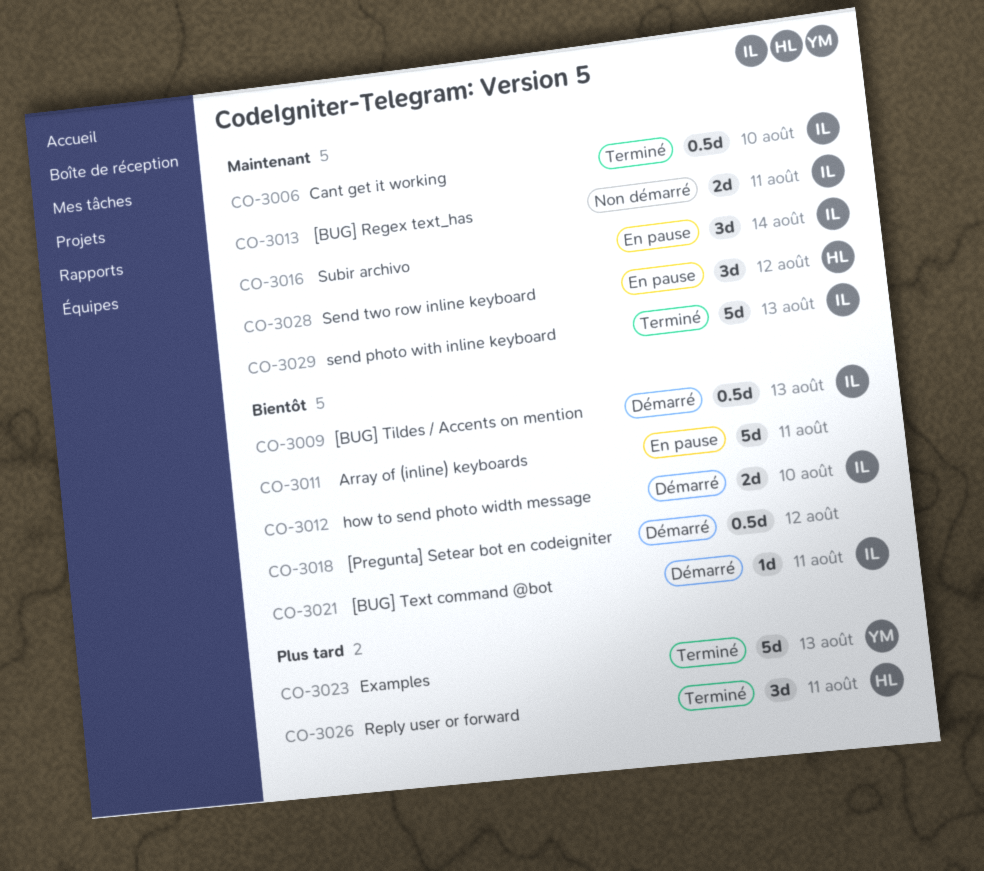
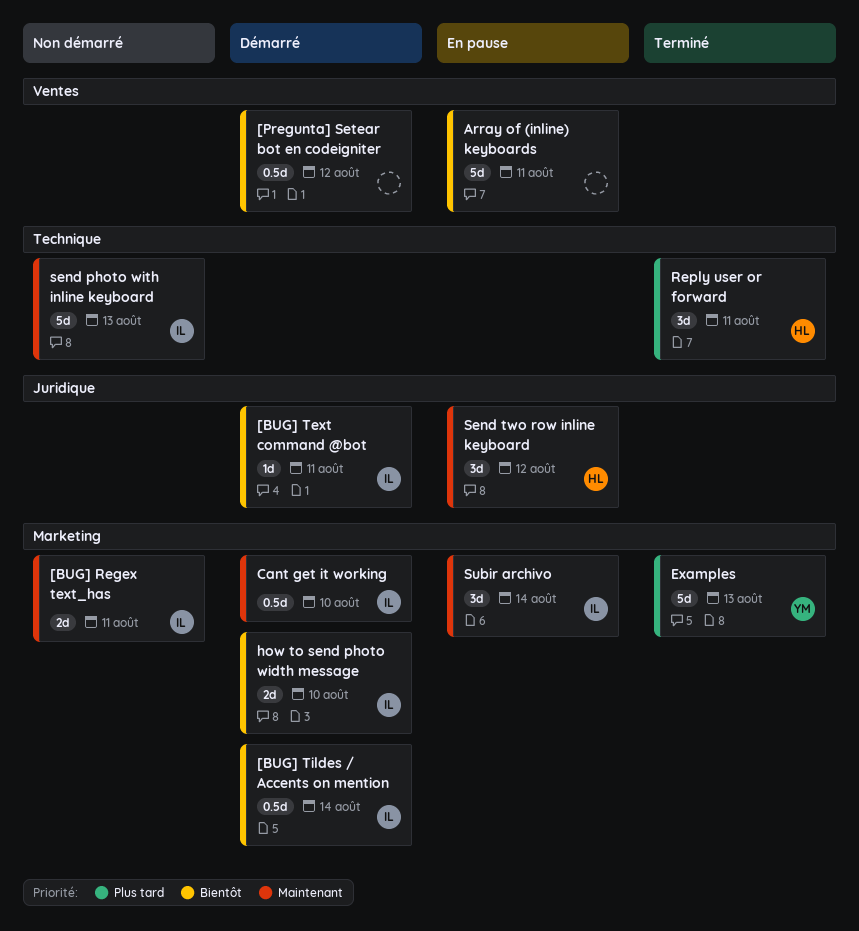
[BUG] Tildes / Accents on mention, due: Aug 13 -> Aug 14
Cant get it working, status: Terminé -> Démarré
send photo with inline keyboard, status: Terminé -> Non démarré

